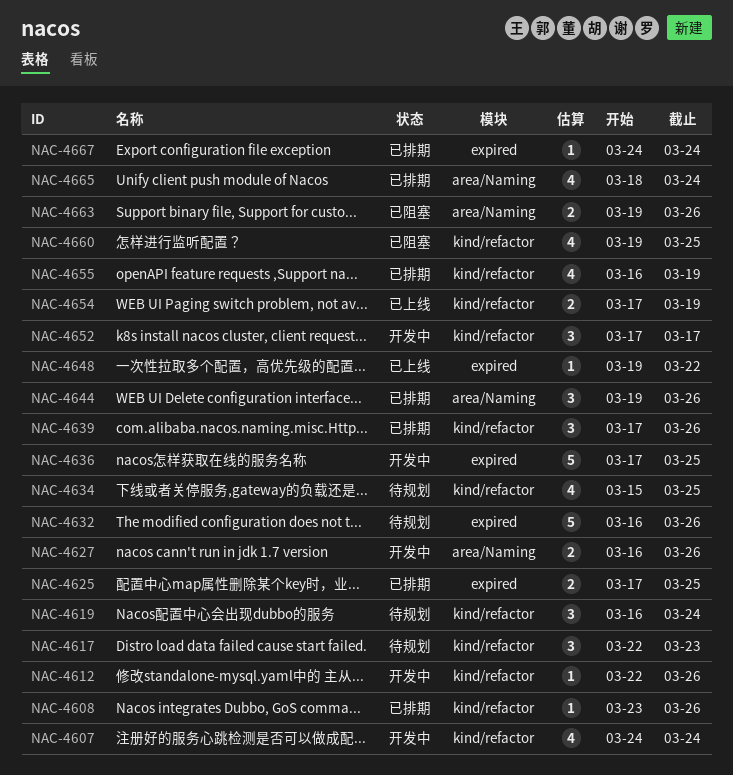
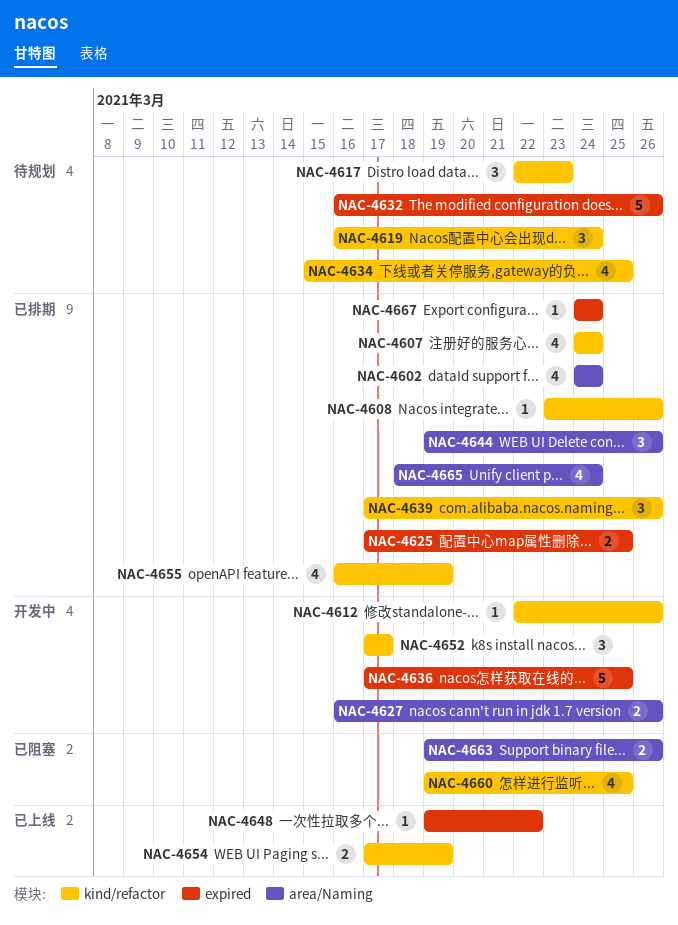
NAC-4602: none -> present
NAC-4607, status: 开发中 -> 已排期

